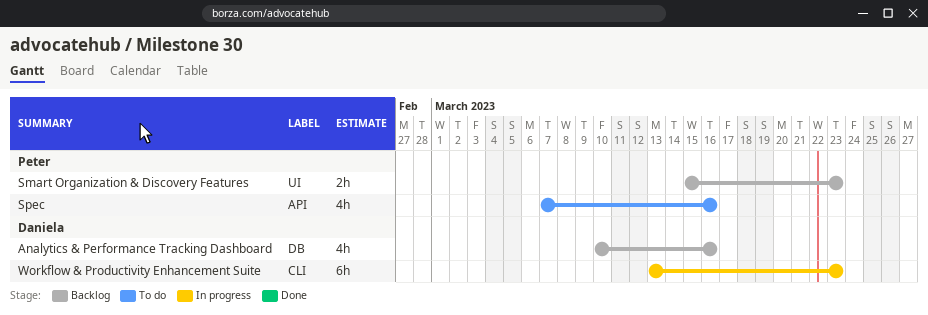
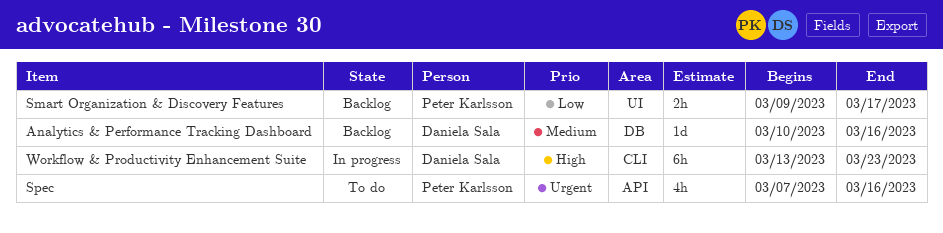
Analytics & Performance Tracking Dashboard, estimate: 4h -> 1d
Smart Organization & Discovery Features, start: Mar 15 -> Mar 9
Smart Organization & Discovery Features, due: Mar 23 -> Mar 17

